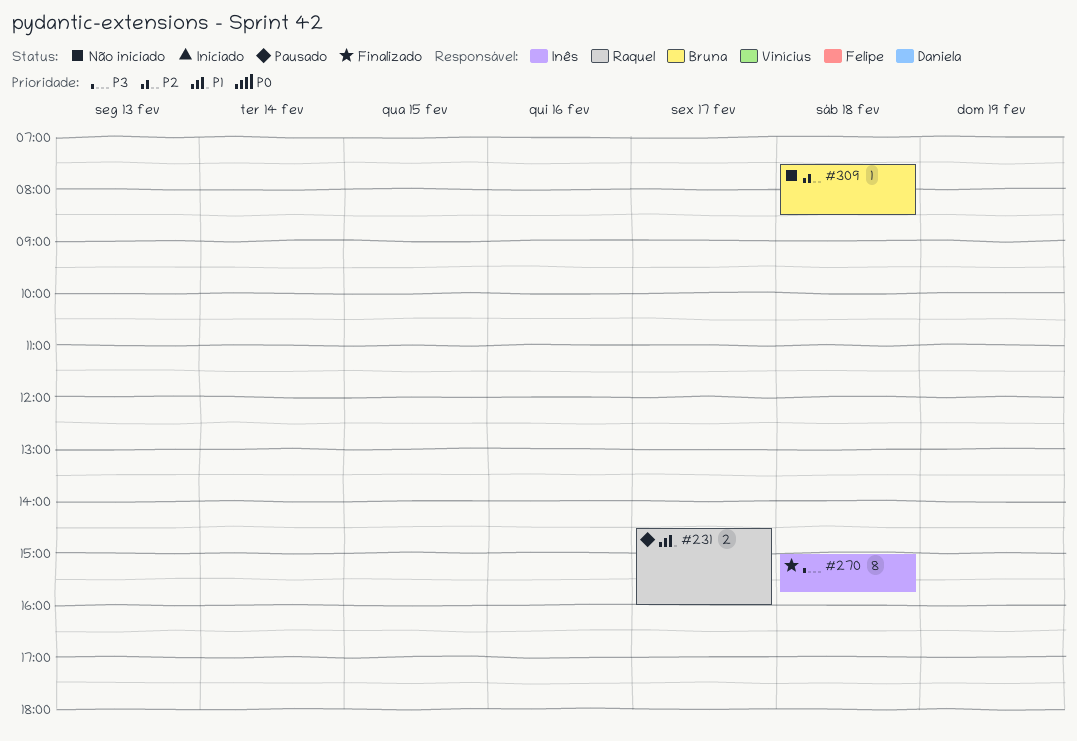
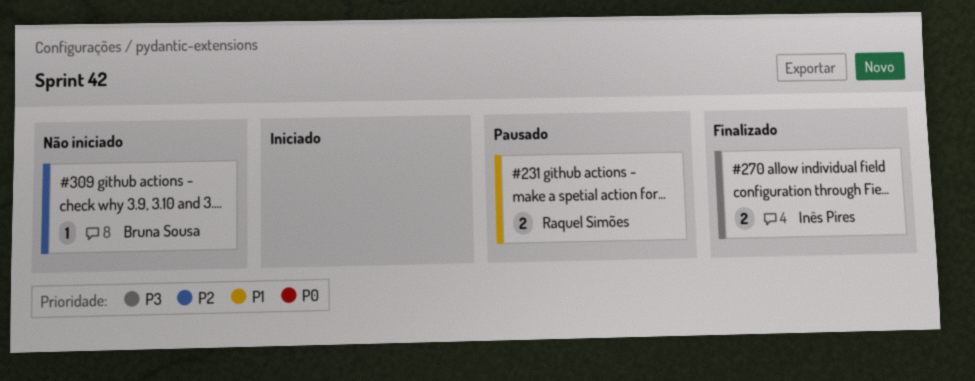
#270, estimate: 8 -> 2

